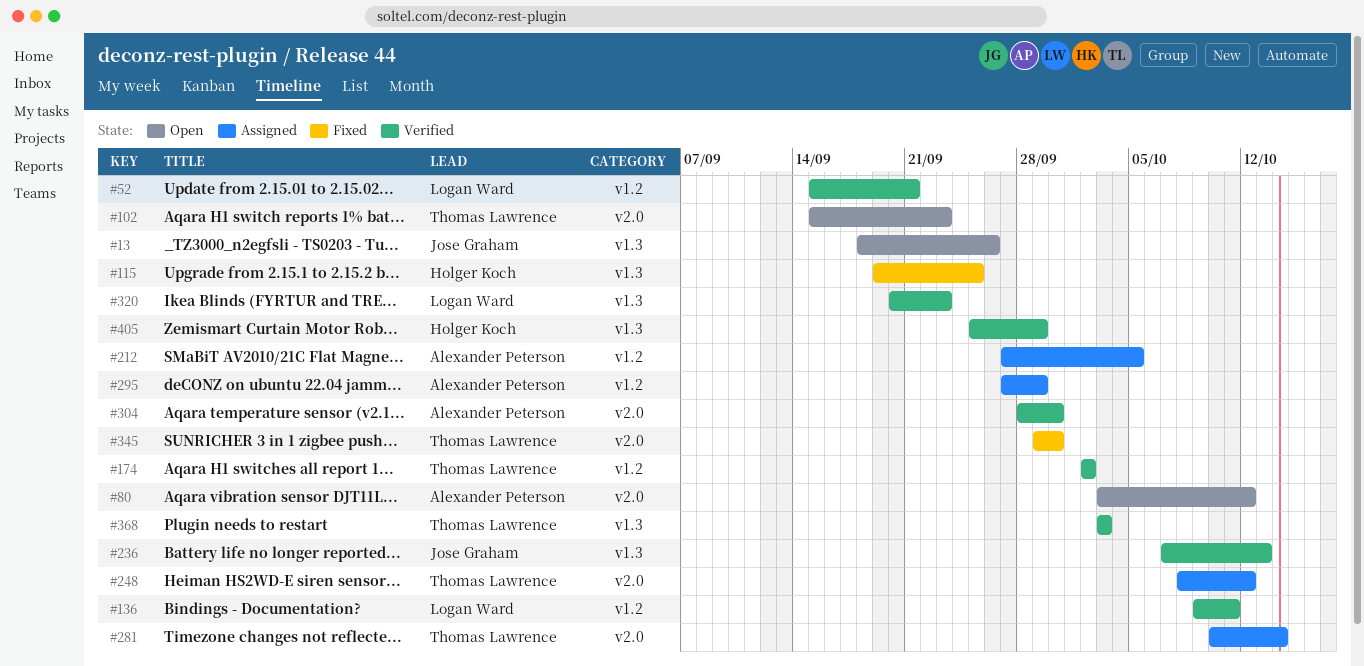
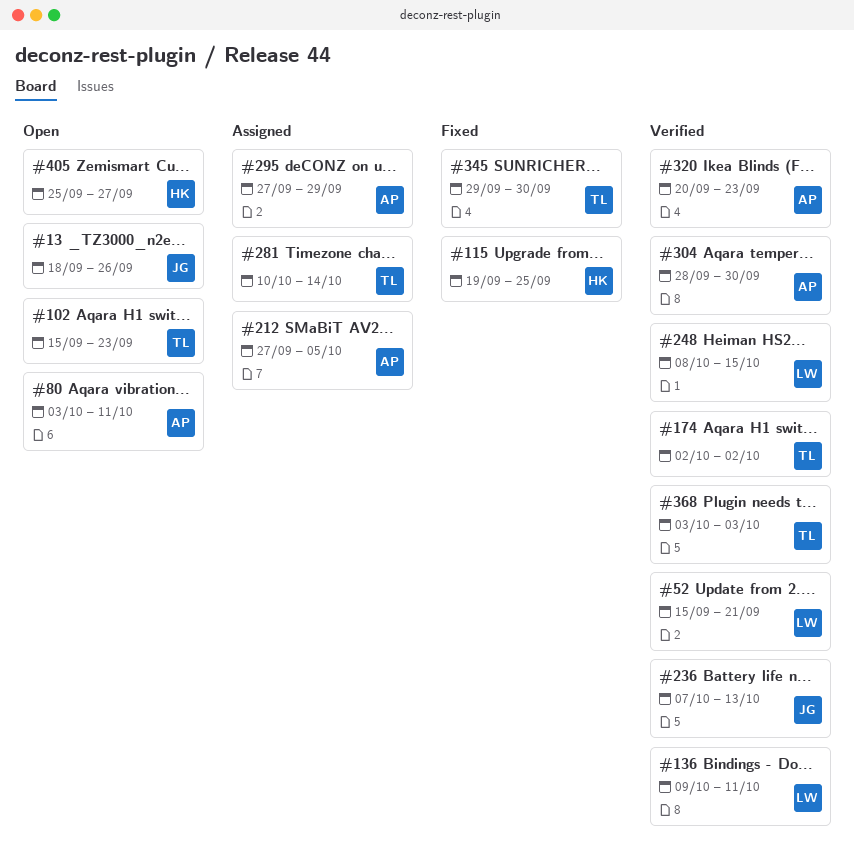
#80, due: Oct 12 -> Oct 11
#248, status: Assigned -> Verified
#248, owner: Thomas Lawrence -> Logan Ward
#248, due: Oct 12 -> Oct 15
#320, owner: Logan Ward -> Alexander Peterson
#405, status: Verified -> Open
#405, due: Sep 29 -> Sep 27

